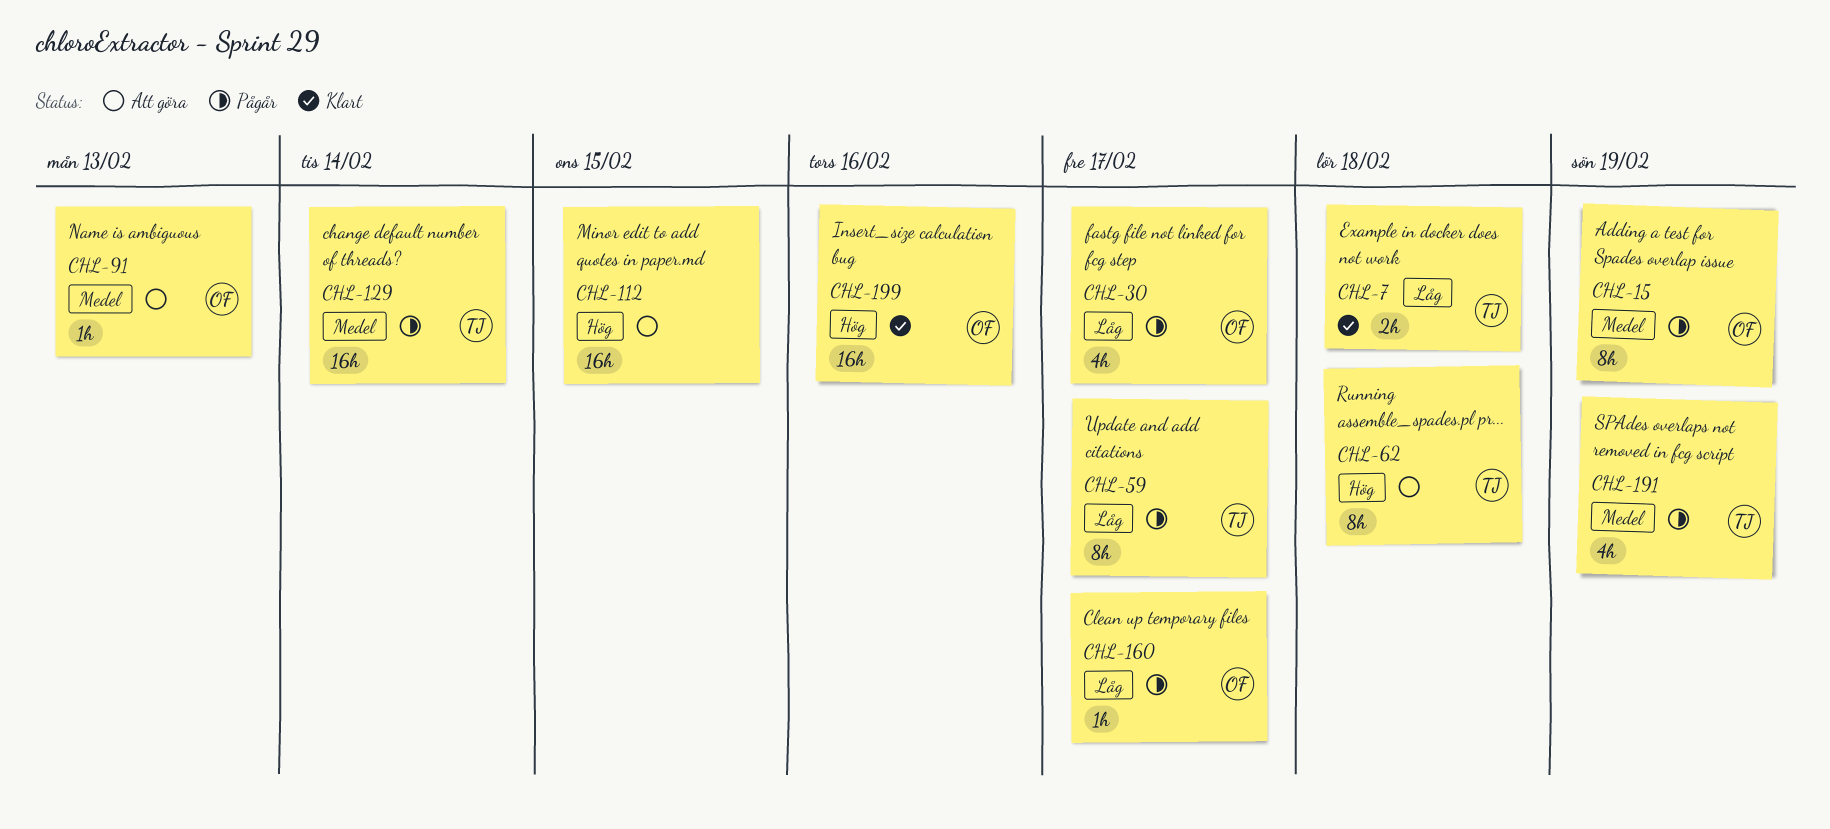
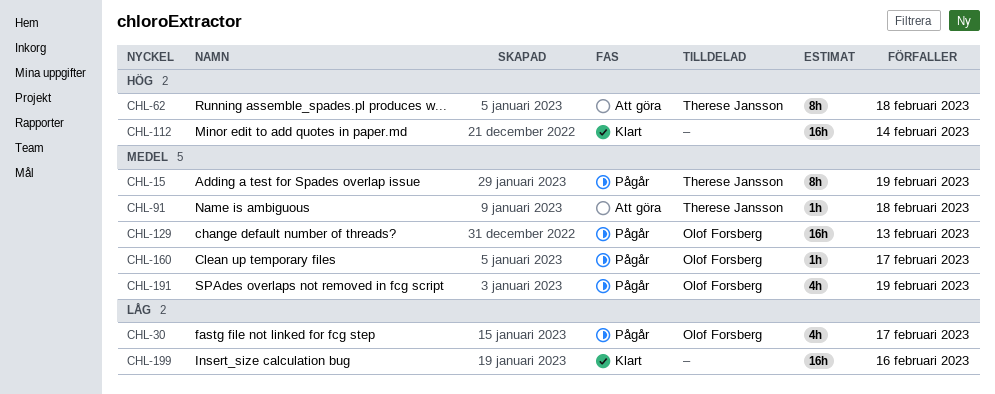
CHL-7: present -> none
CHL-15, owner: Olof Forsberg -> Therese Jansson
CHL-59: present -> none
CHL-91, owner: Olof Forsberg -> Therese Jansson
CHL-91, due: Feb 13 -> Feb 18
CHL-112, status: Att göra -> Klart
CHL-112, due: Feb 15 -> Feb 14
CHL-129, owner: Therese Jansson -> Olof Forsberg
CHL-129, due: Feb 14 -> Feb 13
CHL-160, priority: Låg -> Medel
CHL-191, owner: Therese Jansson -> Olof Forsberg
CHL-199, owner: Olof Forsberg -> none
CHL-199, priority: Hög -> Låg

